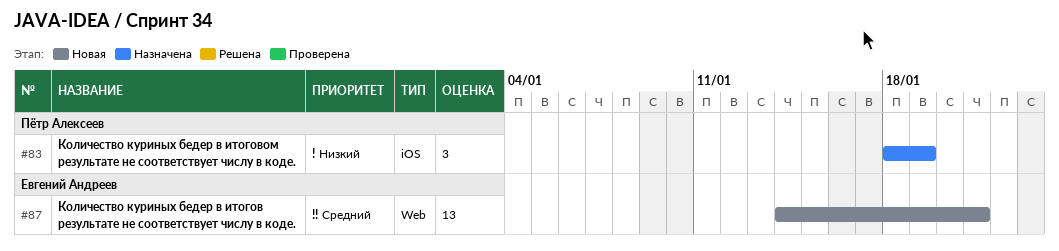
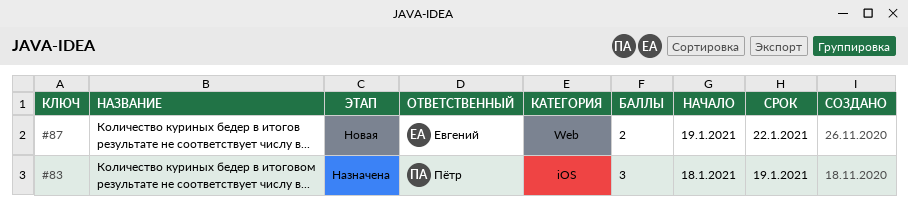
#87, estimate: 13 -> 2
#87, start: Jan 14 -> Jan 19
#87, due: Jan 21 -> Jan 22

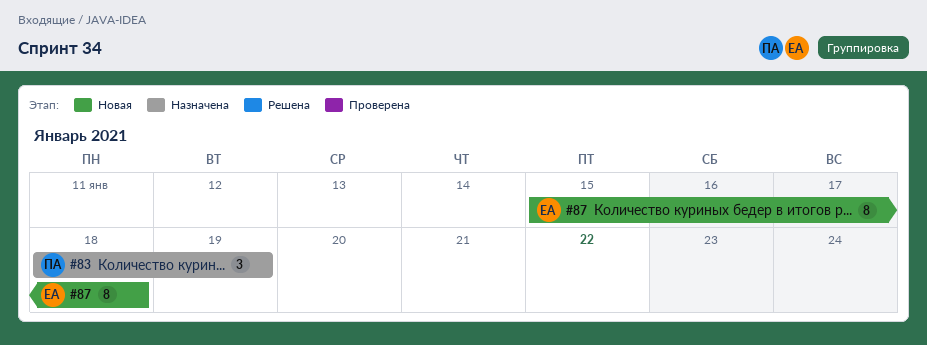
#87, estimate: 2 -> 8
#87, start: Jan 19 -> Jan 15
#87, due: Jan 22 -> Jan 18

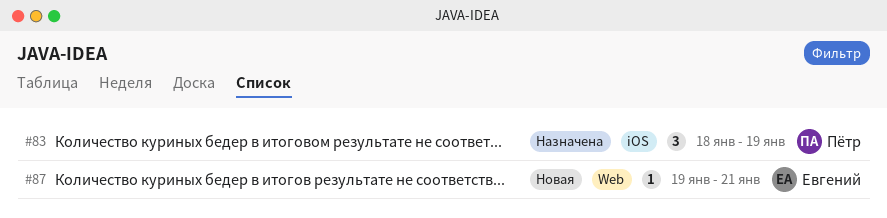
#87, estimate: 8 -> 1
#87, start: Jan 15 -> Jan 19
#87, due: Jan 18 -> Jan 21

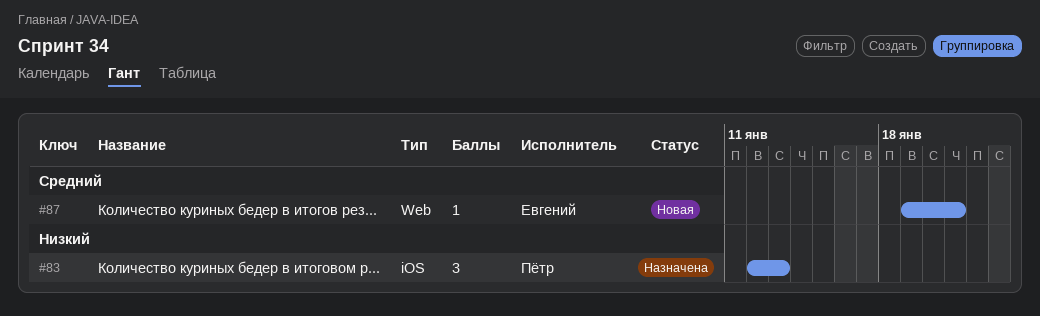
#83, start: Jan 18 -> Jan 12
#83, due: Jan 19 -> Jan 13

